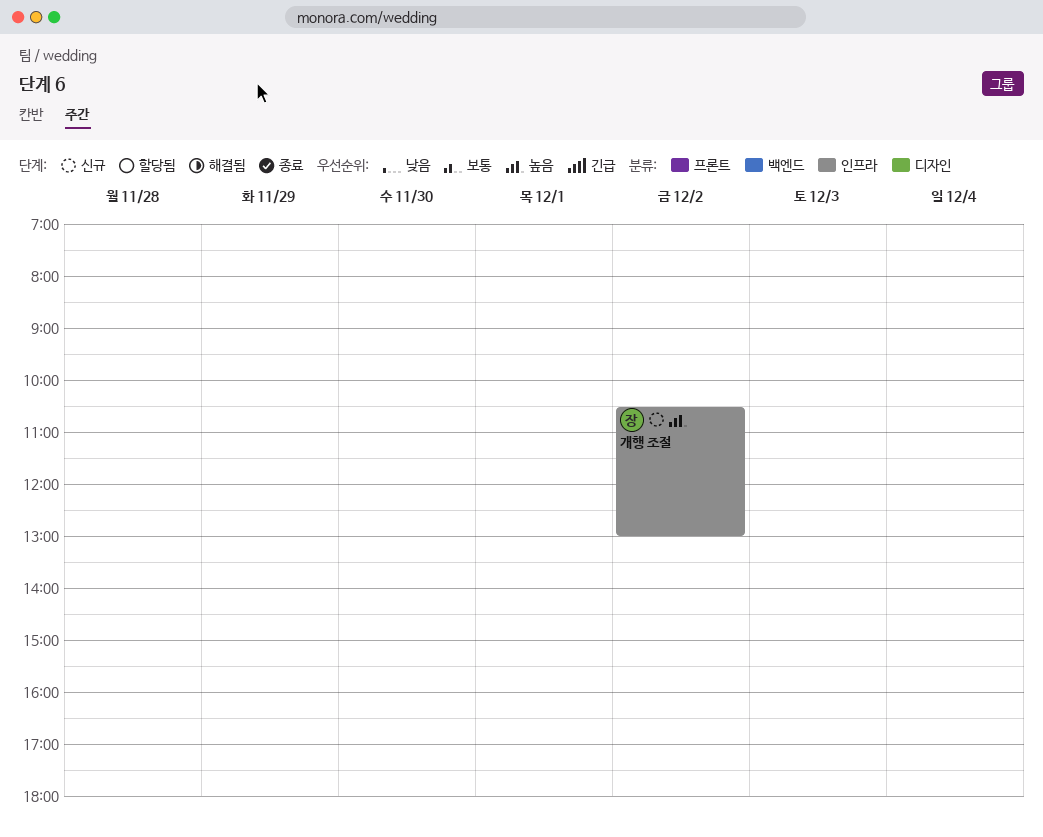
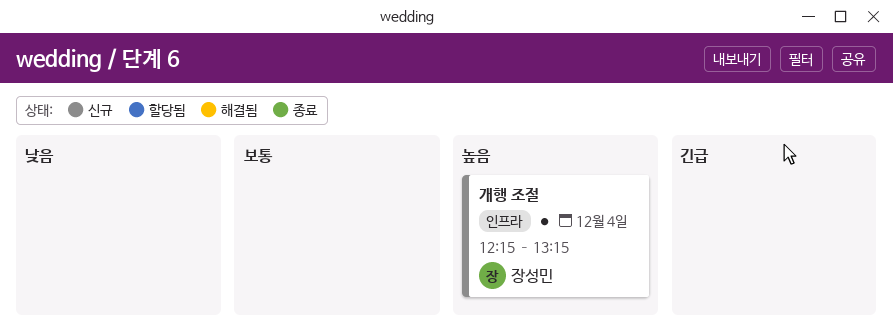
개행 조절, day: Dec 2 -> Dec 4
개행 조절, begins: 10:30 -> 12:15
개행 조절, ends: 13:00 -> 13:15

